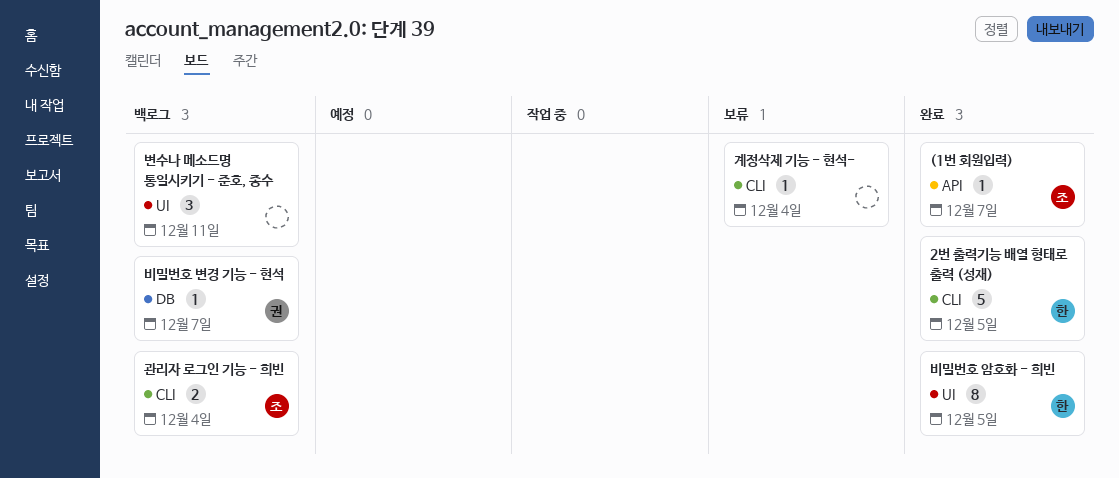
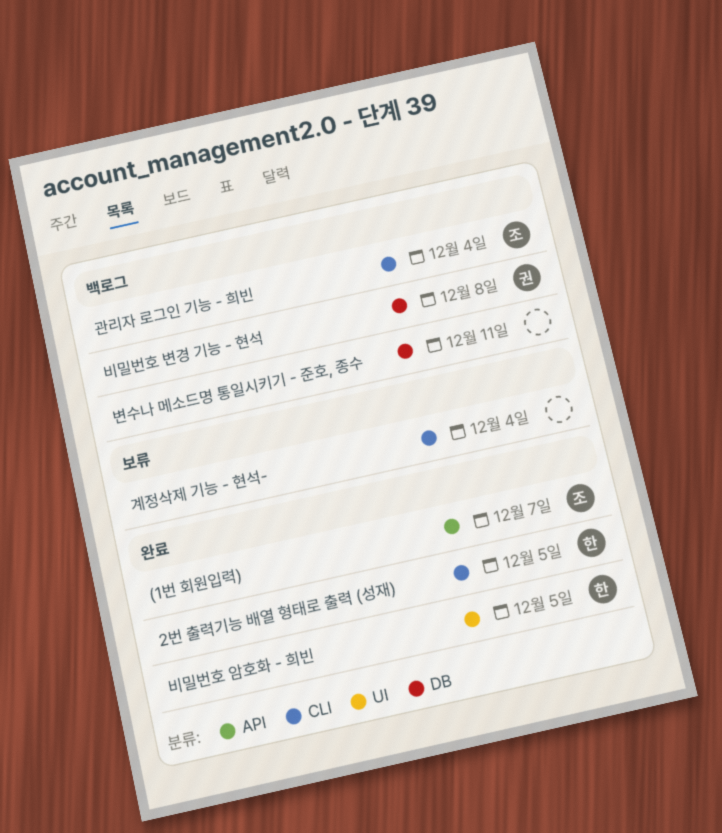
변수나 메소드명 통일시키기 - 준호, 종수, label: UI -> DB
비밀번호 변경 기능 - 현석, due: Dec 7 -> Dec 8

